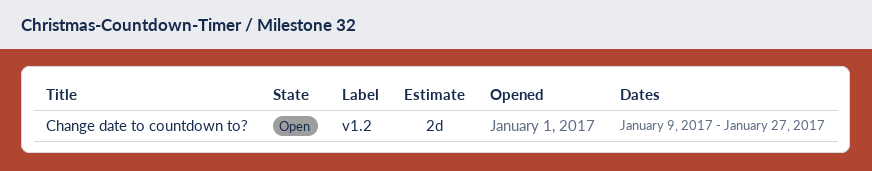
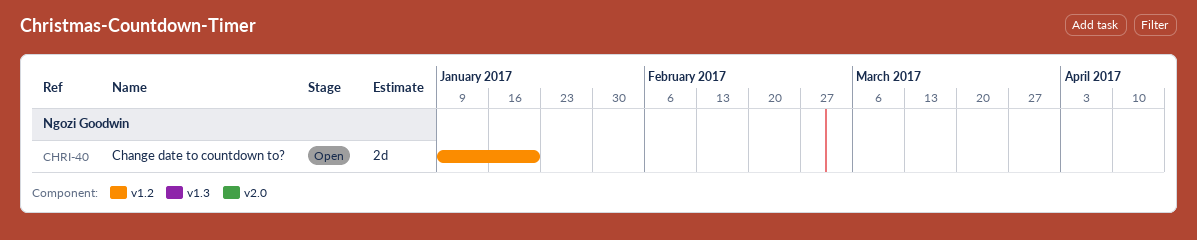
Change date to countdown to?, due: Jan 27 -> Jan 20

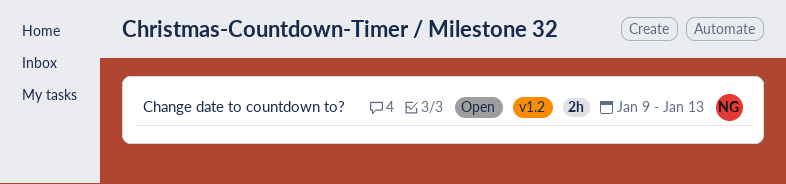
Change date to countdown to?, estimate: 2d -> 2h
Change date to countdown to?, due: Jan 20 -> Jan 13

